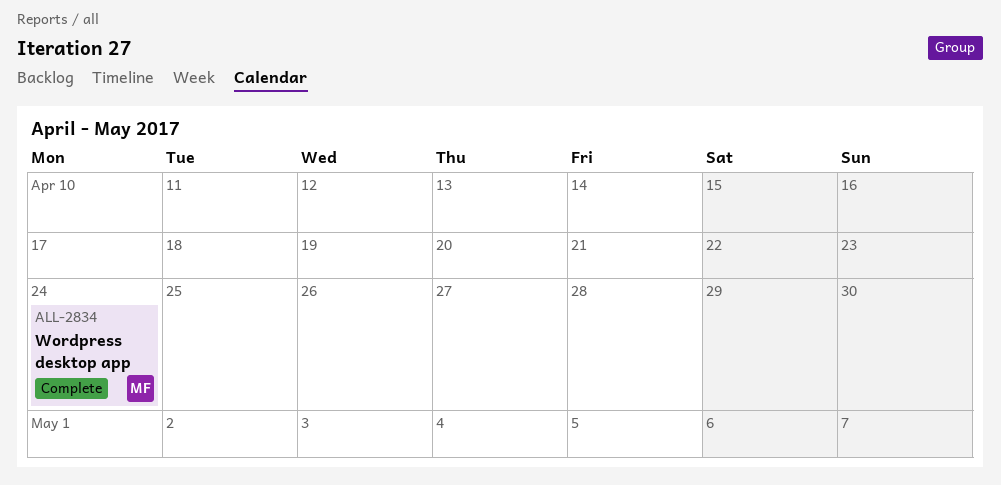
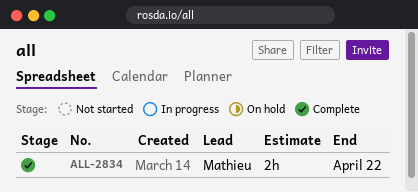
ALL-2834, due: Apr 24 -> Apr 22

